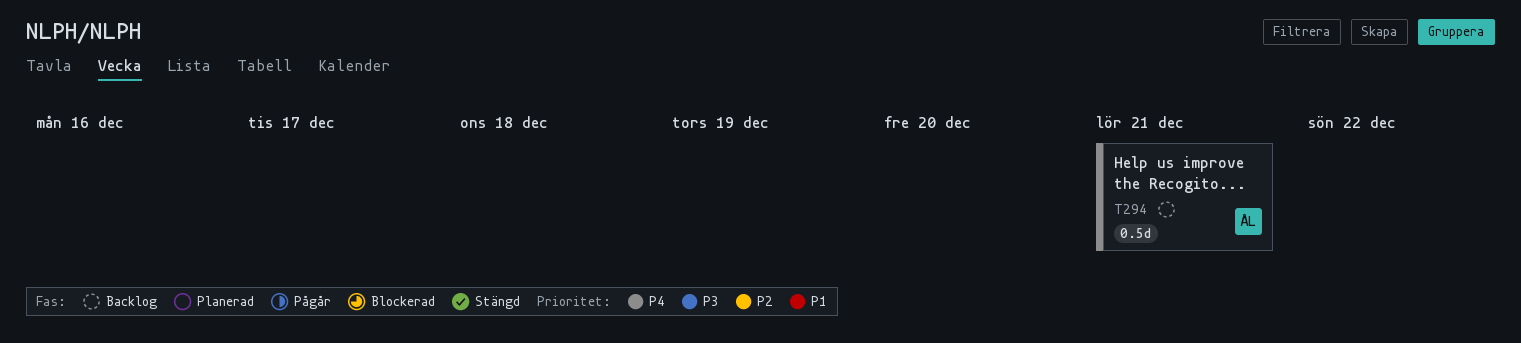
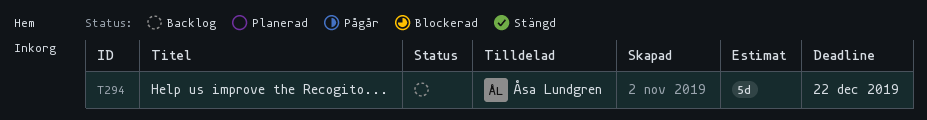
T294, estimate: 0.5d -> 5d
T294, due: Dec 21 -> Dec 22

